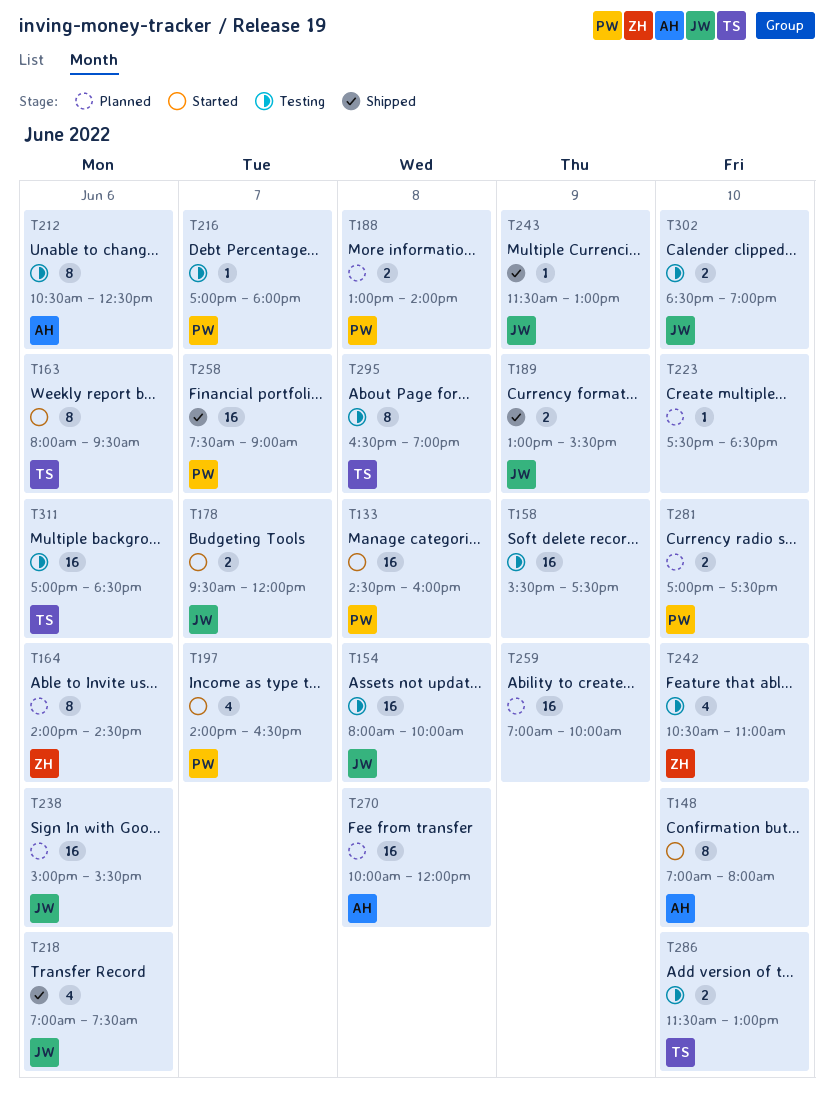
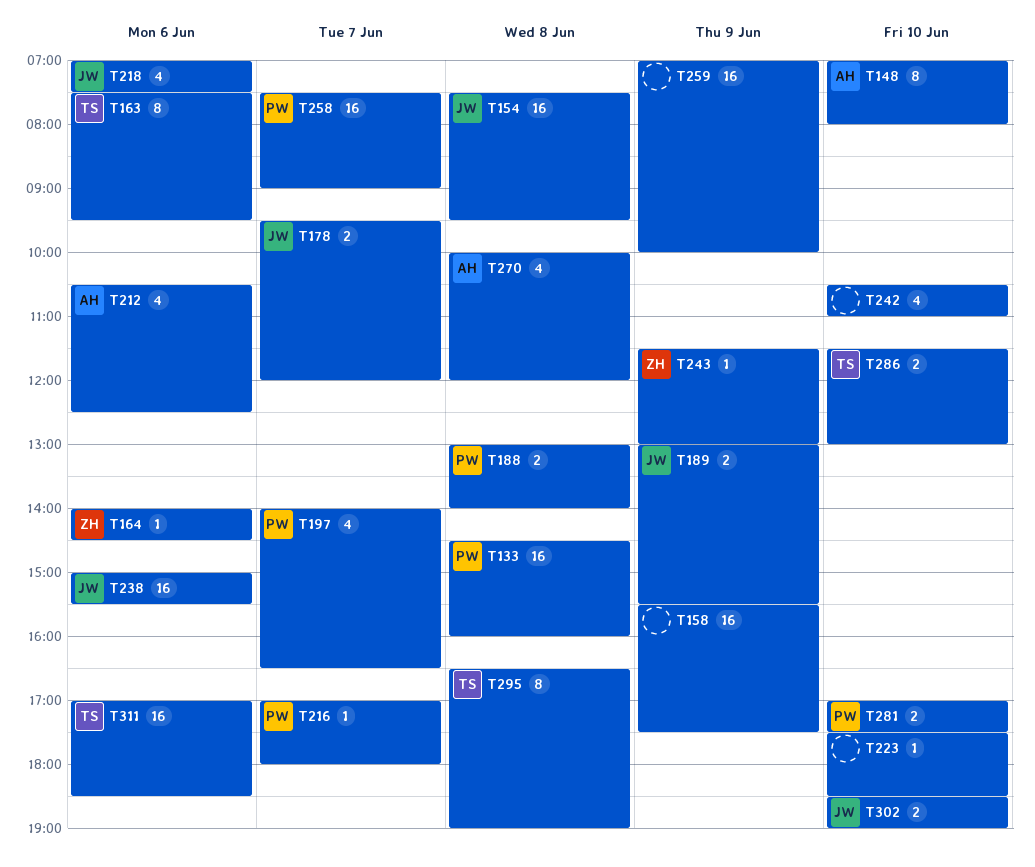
T154, begins: 08:00 -> 07:30
T154, ends: 10:00 -> 09:30
T163, begins: 08:00 -> 07:30
T164, estimate: 8 -> 1
T212, estimate: 8 -> 4
T242, owner: ZH -> none
T243, owner: JW -> ZH
T270, estimate: 16 -> 4

